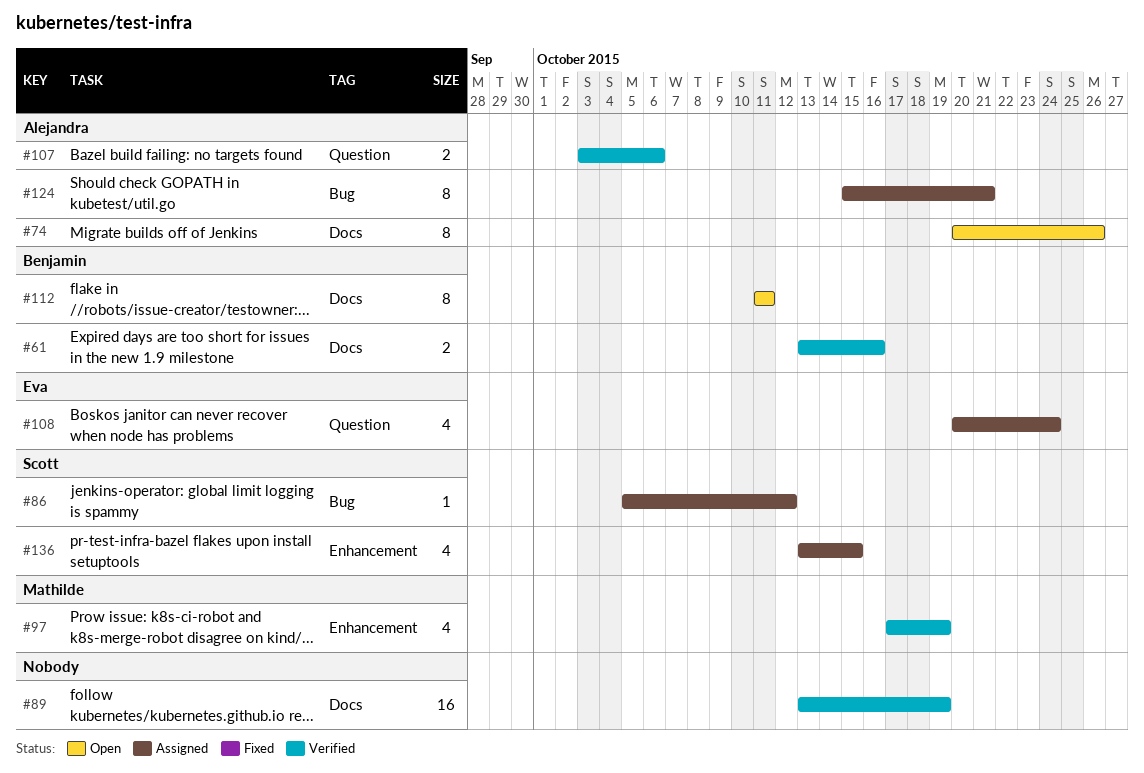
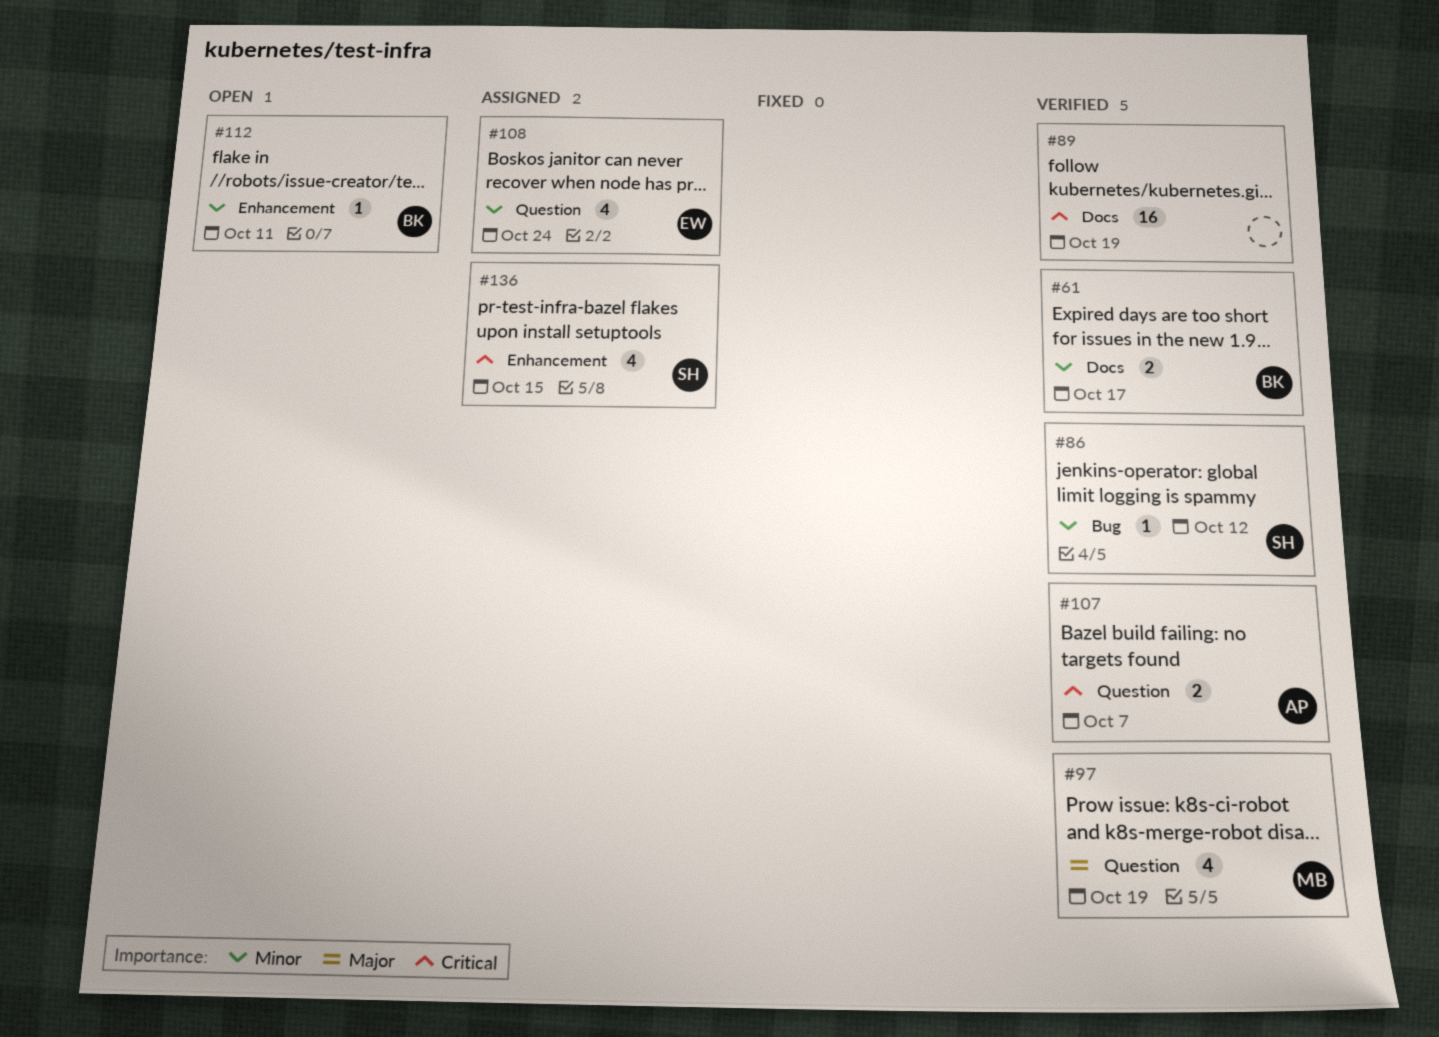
#61, due: Oct 16 -> Oct 17
#74: present -> none
#86, status: Assigned -> Verified
#97, label: Enhancement -> Question
#107, due: Oct 6 -> Oct 7
#112, label: Docs -> Enhancement
#112, estimate: 8 -> 1
#124: present -> none

